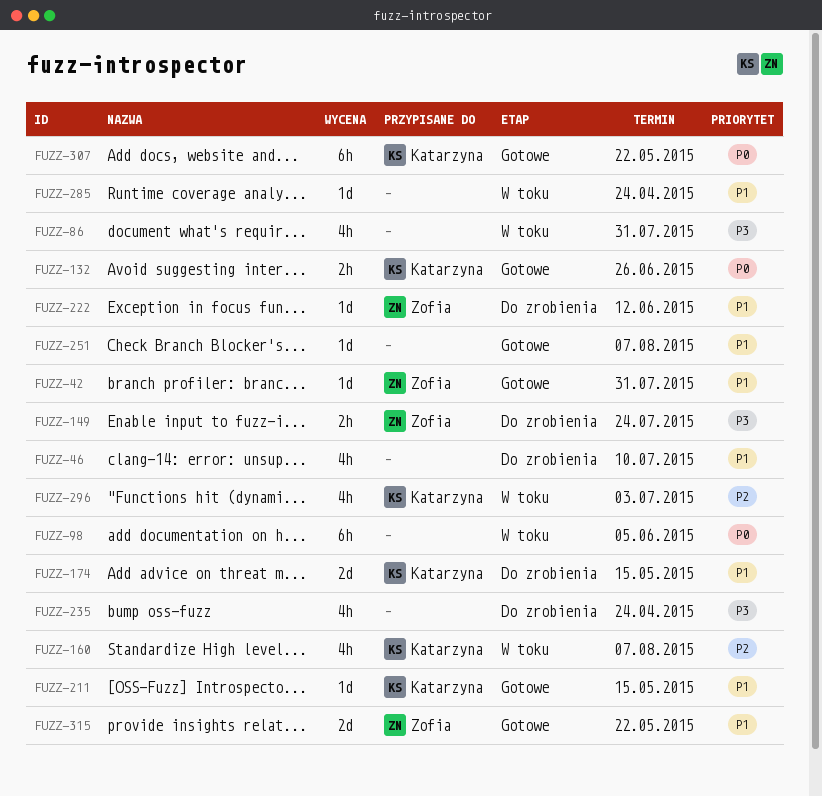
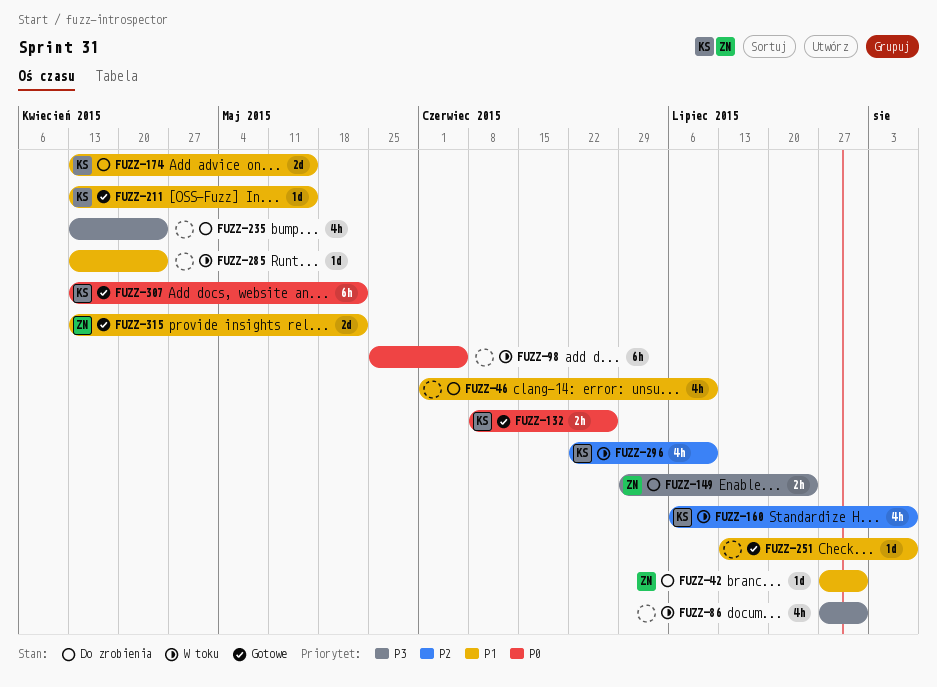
FUZZ-42, status: Gotowe -> Do zrobienia
FUZZ-222: present -> none
FUZZ-296, due: Jul 3 -> Jul 10

